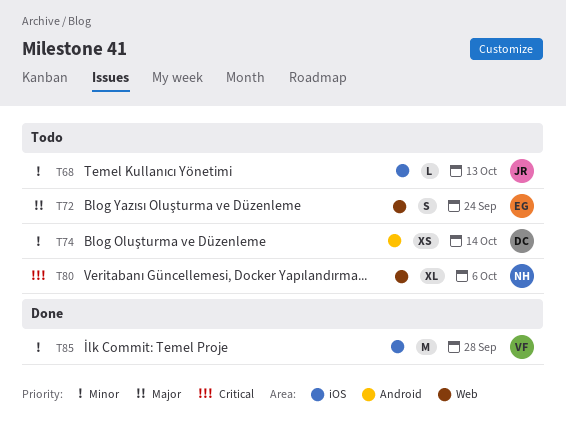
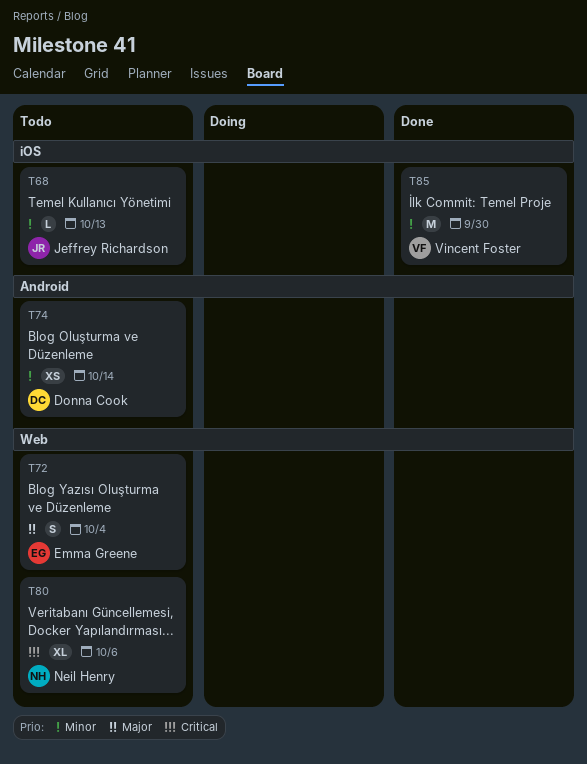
T72, due: Sep 24 -> Oct 4
T85, due: Sep 28 -> Sep 30

